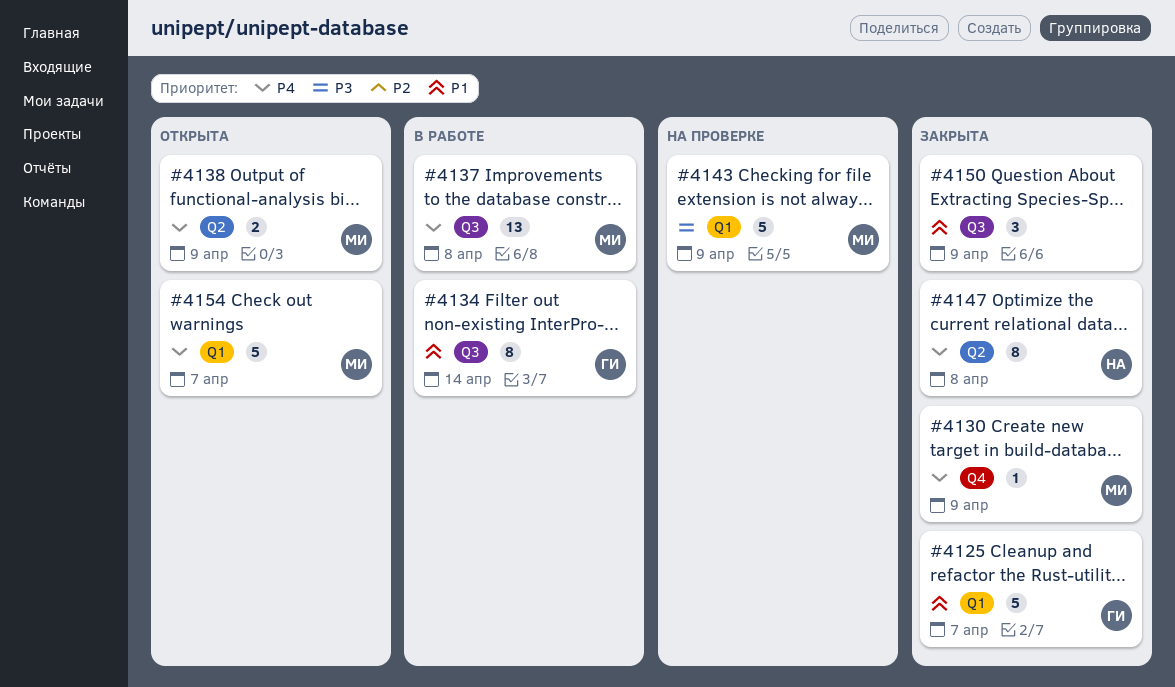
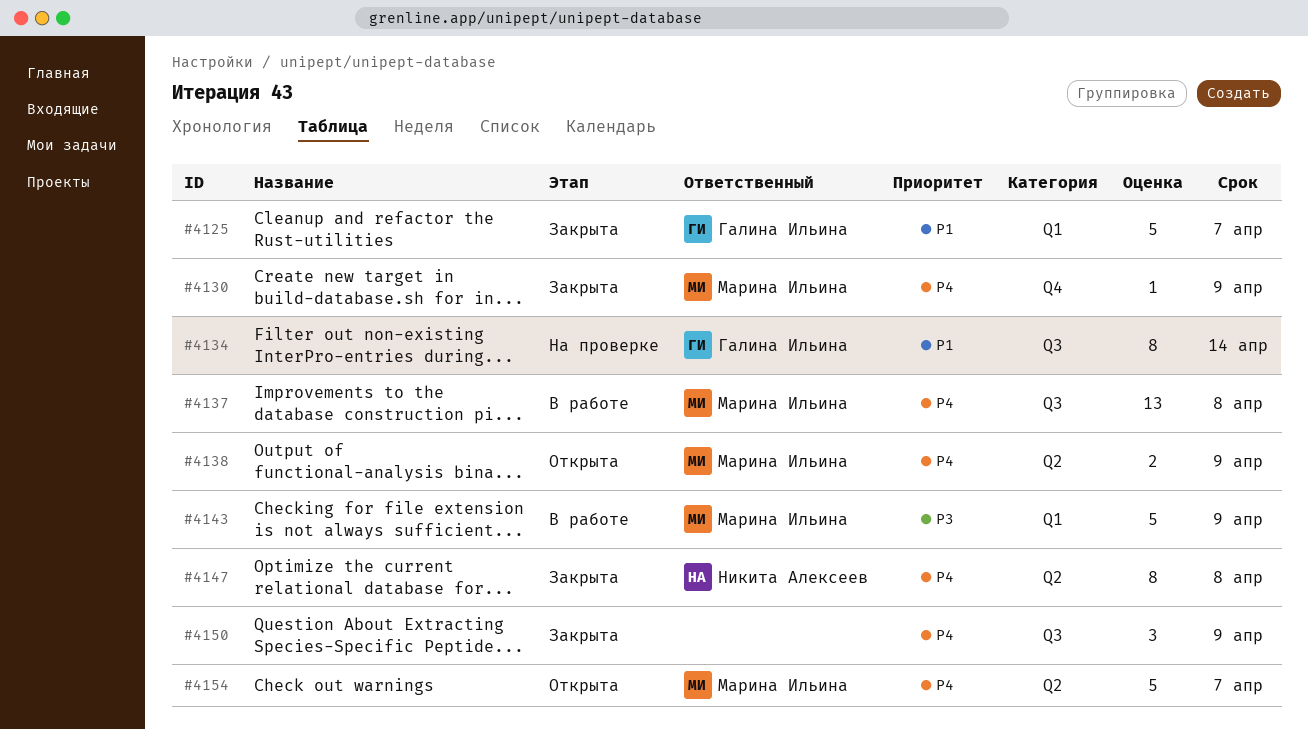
#4134, status: В работе -> На проверке
#4143, status: На проверке -> В работе
#4150, priority: P1 -> P4
#4154, label: Q1 -> Q2

